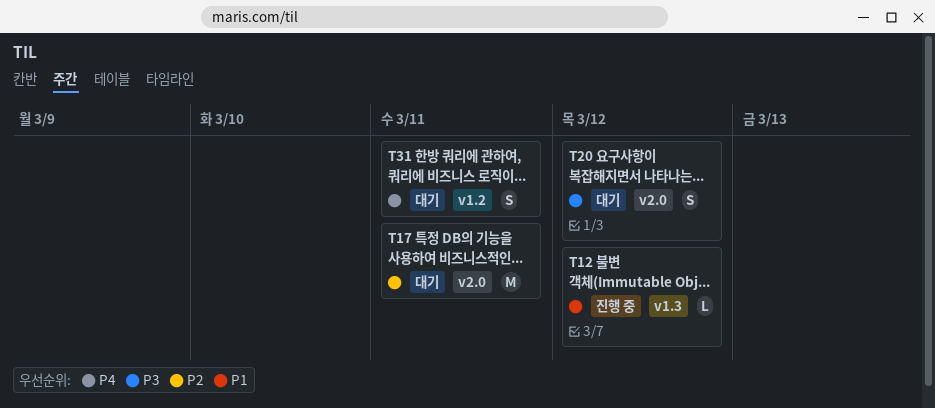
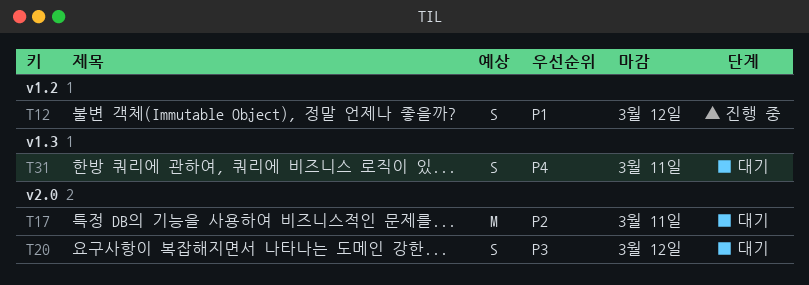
T12, label: v1.3 -> v1.2
T12, estimate: L -> S
T31, label: v1.2 -> v1.3

